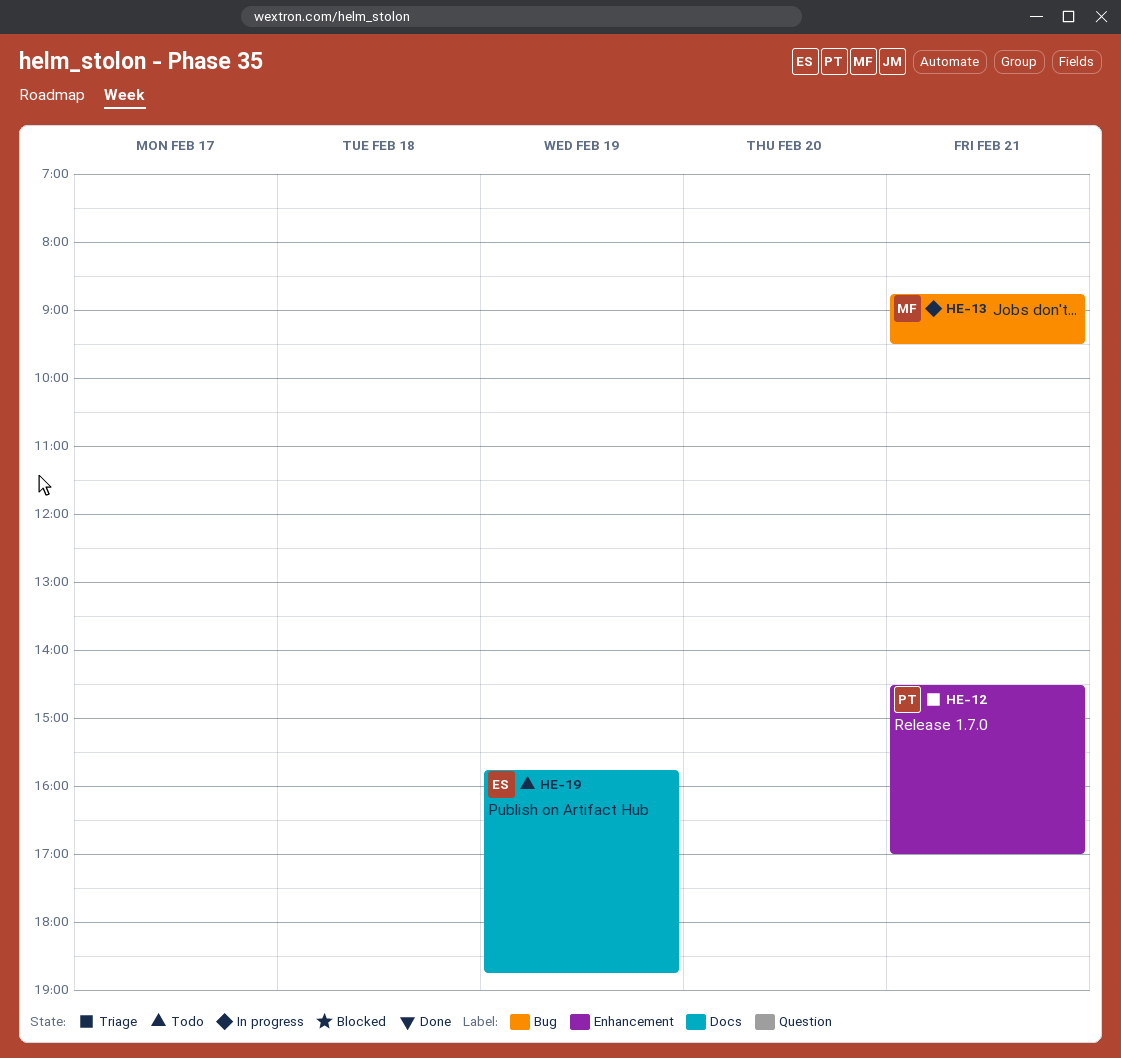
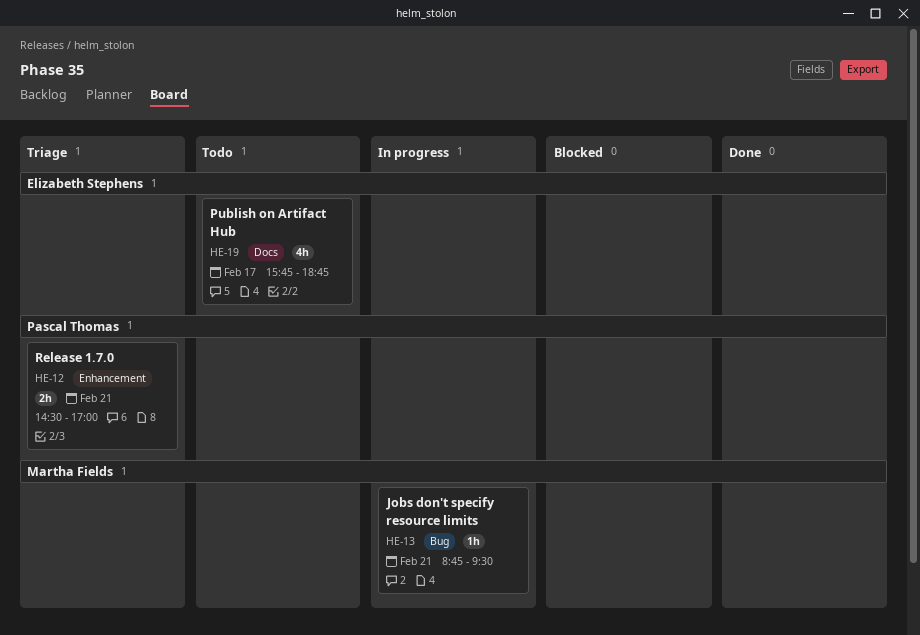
HE-19, day: Feb 19 -> Feb 17

